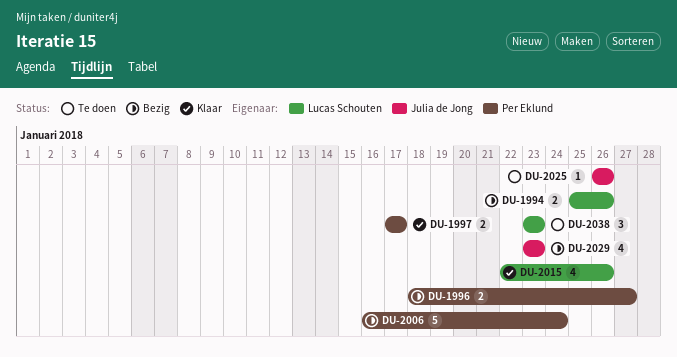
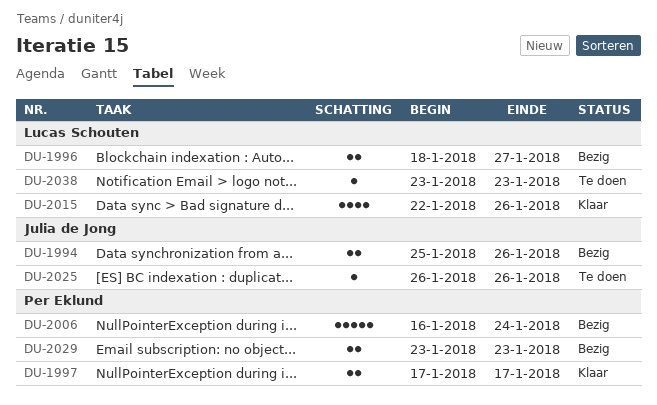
DU-1994, owner: Lucas Schouten -> Julia de Jong
DU-1996, owner: Per Eklund -> Lucas Schouten
DU-2029, owner: Julia de Jong -> Per Eklund
DU-2029, estimate: 4 -> 2
DU-2038, estimate: 3 -> 1

